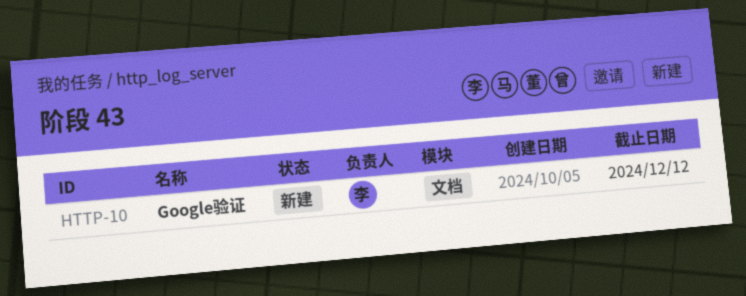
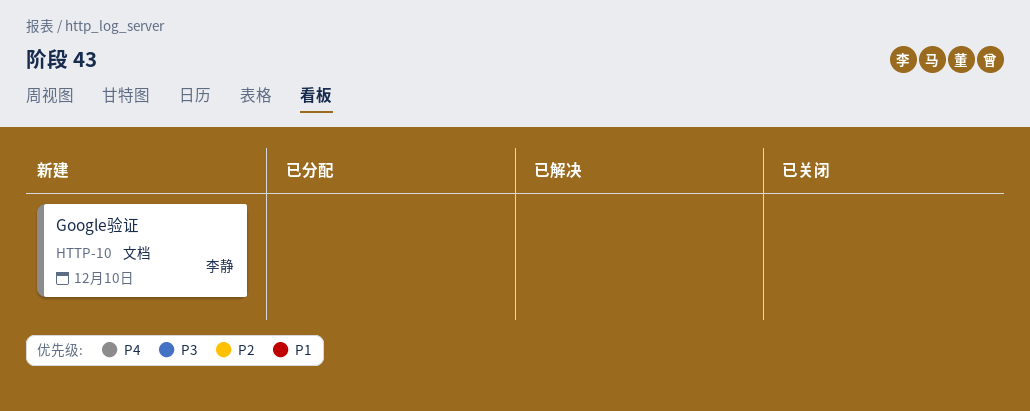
HTTP-10, due: Dec 12 -> Dec 10

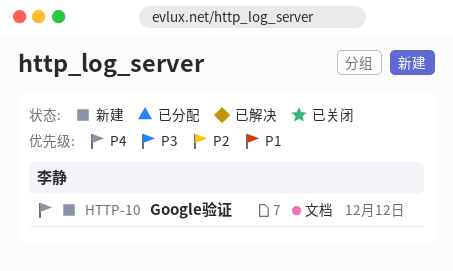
HTTP-10, due: Dec 10 -> Dec 12

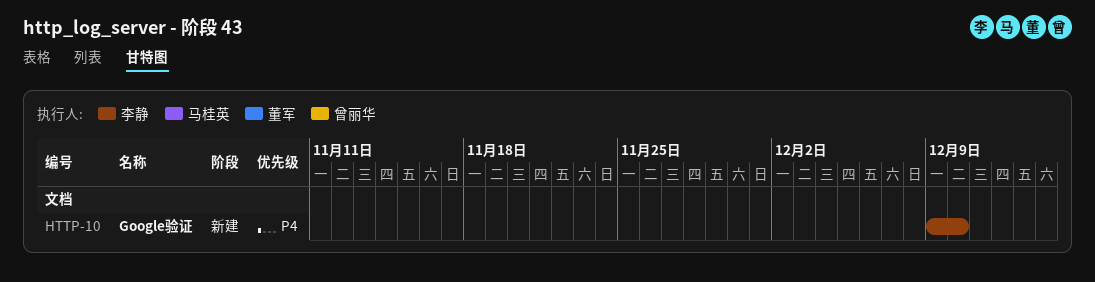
HTTP-10, due: Dec 12 -> Dec 10

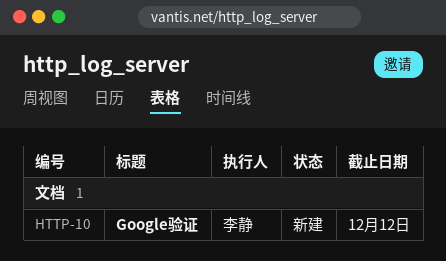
HTTP-10, due: Dec 10 -> Dec 12

